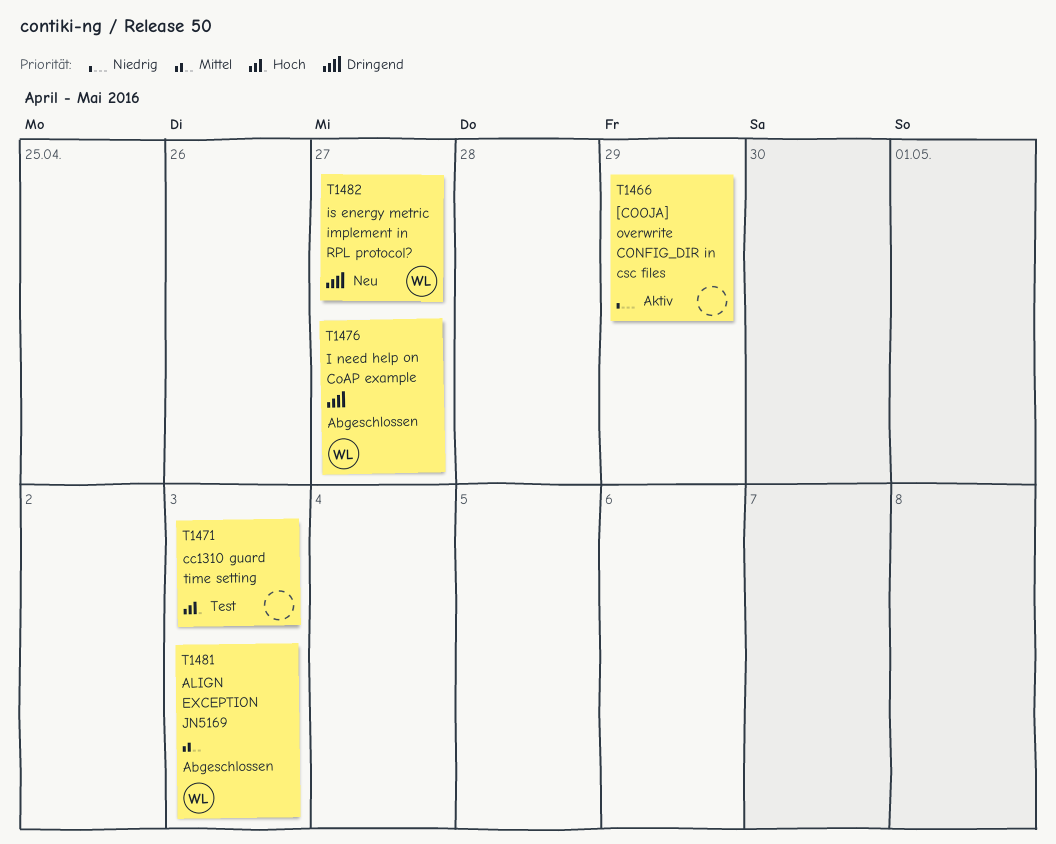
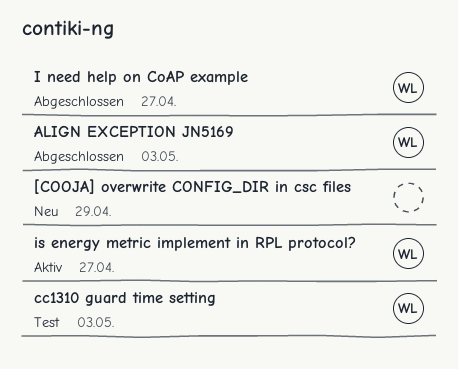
[COOJA] overwrite CONFIG_DIR in csc files, status: Aktiv -> Neu
cc1310 guard time setting, owner: none -> WL
is energy metric implement in RPL protocol?, status: Neu -> Aktiv

